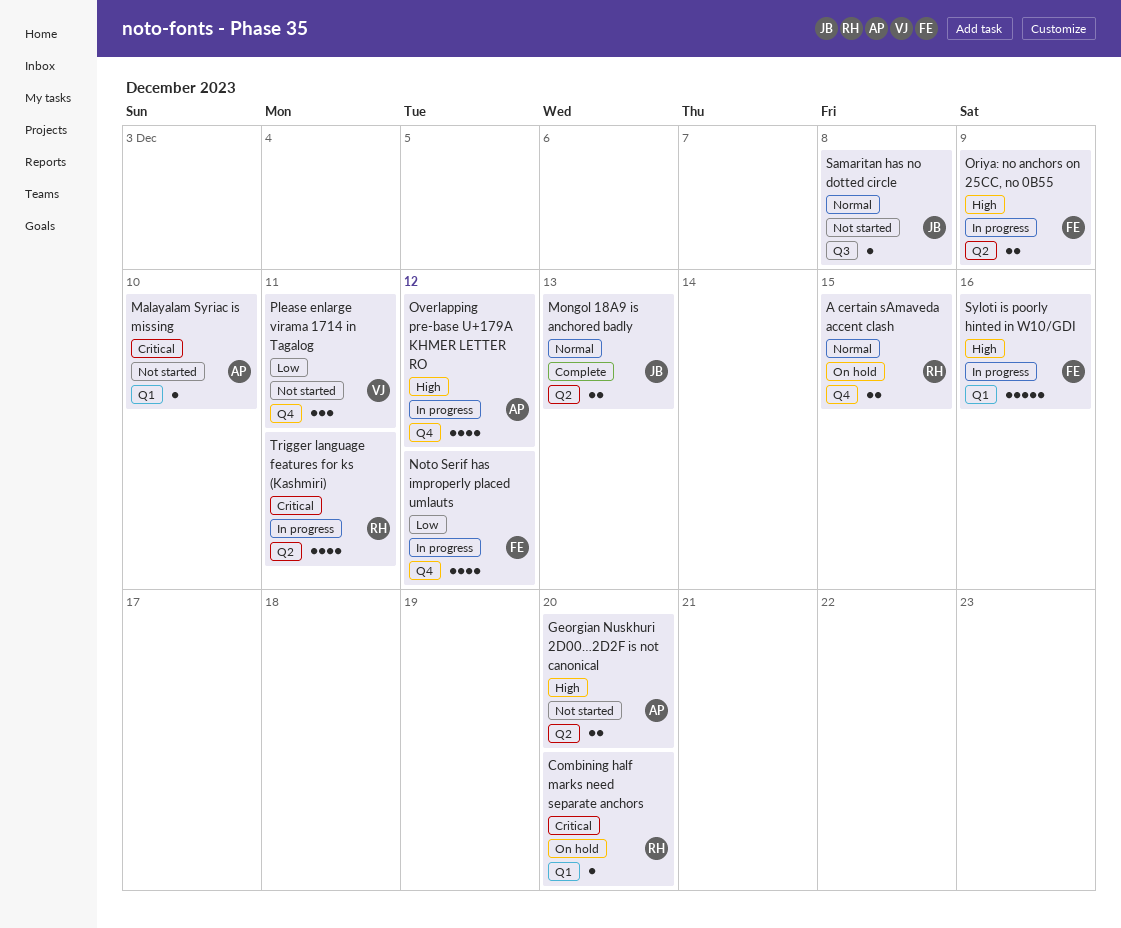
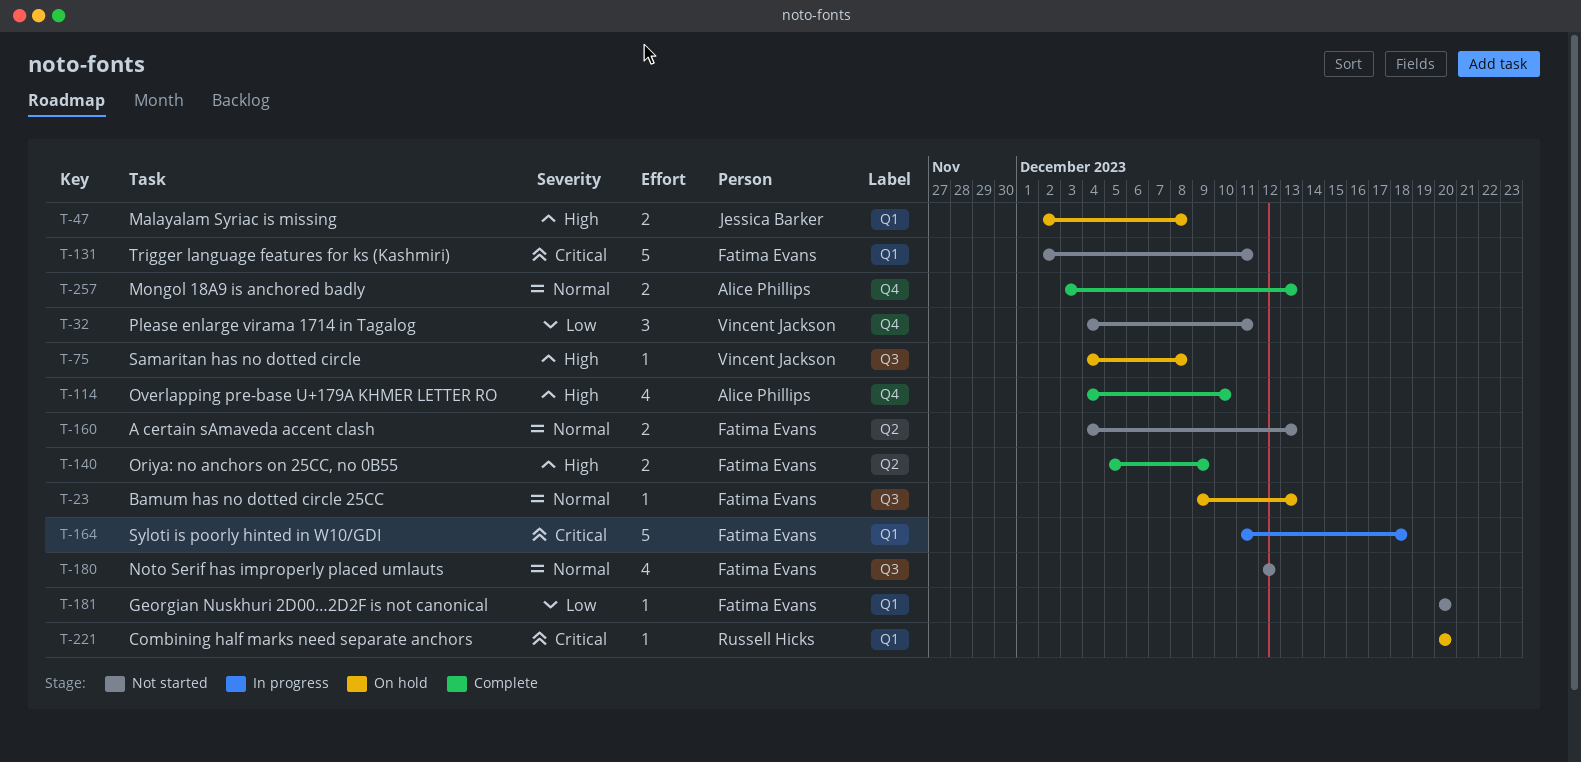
A certain sAmaveda accent clash, status: On hold -> Not started
A certain sAmaveda accent clash, owner: Russell Hicks -> Fatima Evans
A certain sAmaveda accent clash, label: Q4 -> Q2
A certain sAmaveda accent clash, due: Dec 15 -> Dec 13
Bamum has no dotted circle 25CC: none -> present
Georgian Nuskhuri 2D00…2D2F is not canonical, owner: Alice Phillips -> Fatima Evans
Georgian Nuskhuri 2D00…2D2F is not canonical, priority: High -> Low
Georgian Nuskhuri 2D00…2D2F is not canonical, label: Q2 -> Q1
Georgian Nuskhuri 2D00…2D2F is not canonical, estimate: 2 -> 1
Malayalam Syriac is missing, status: Not started -> On hold
Malayalam Syriac is missing, owner: Alice Phillips -> Jessica Barker
Malayalam Syriac is missing, priority: Critical -> High
Malayalam Syriac is missing, estimate: 1 -> 2
Malayalam Syriac is missing, due: Dec 10 -> Dec 8
Mongol 18A9 is anchored badly, owner: Jessica Barker -> Alice Phillips
Mongol 18A9 is anchored badly, label: Q2 -> Q4
Noto Serif has improperly placed umlauts, status: In progress -> Not started
Noto Serif has improperly placed umlauts, priority: Low -> Normal
Noto Serif has improperly placed umlauts, label: Q4 -> Q3
Oriya: no anchors on 25CC, no 0B55, status: In progress -> Complete
Overlapping pre-base U+179A KHMER LETTER RO, status: In progress -> Complete
Overlapping pre-base U+179A KHMER LETTER RO, due: Dec 12 -> Dec 10
Samaritan has no dotted circle, status: Not started -> On hold
Samaritan has no dotted circle, owner: Jessica Barker -> Vincent Jackson
Samaritan has no dotted circle, priority: Normal -> High
Syloti is poorly hinted in W10/GDI, priority: High -> Critical
Syloti is poorly hinted in W10/GDI, due: Dec 16 -> Dec 18
Trigger language features for ks (Kashmiri), status: In progress -> Not started
Trigger language features for ks (Kashmiri), owner: Russell Hicks -> Fatima Evans
Trigger language features for ks (Kashmiri), label: Q2 -> Q1
Trigger language features for ks (Kashmiri), estimate: 4 -> 5

